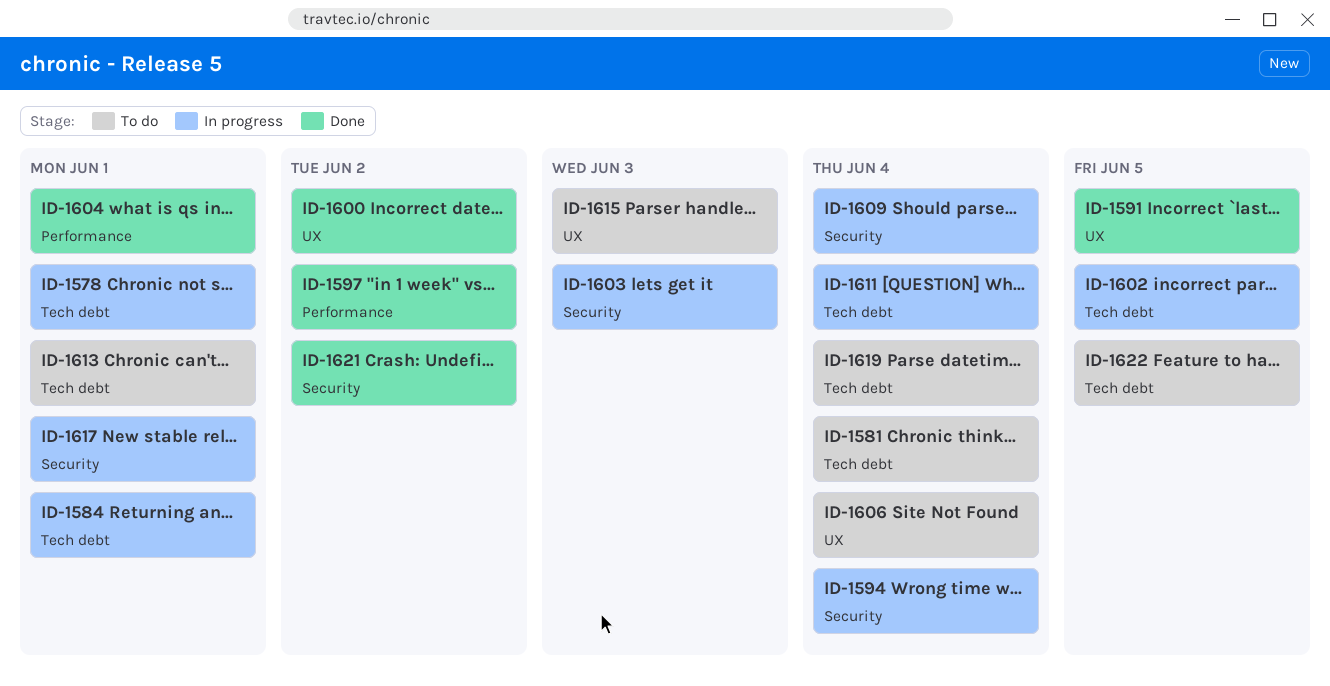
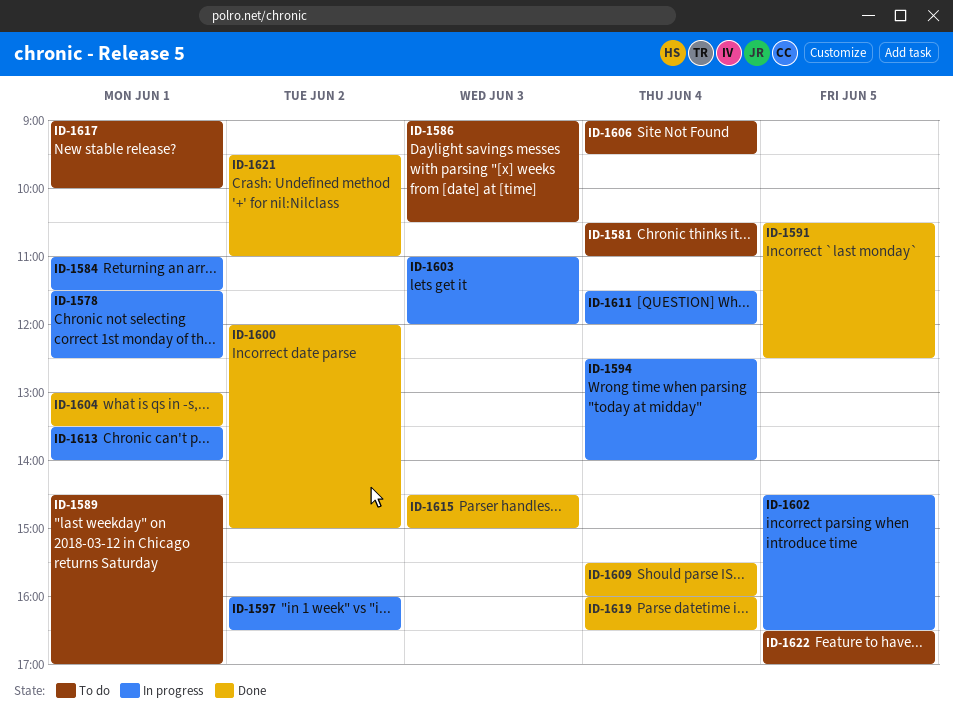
ID-1586: none -> present
ID-1589: none -> present
ID-1597, status: Done -> In progress
ID-1609, status: In progress -> Done
ID-1613, status: To do -> In progress
ID-1615, status: To do -> Done
ID-1617, status: In progress -> To do
ID-1619, status: To do -> Done

